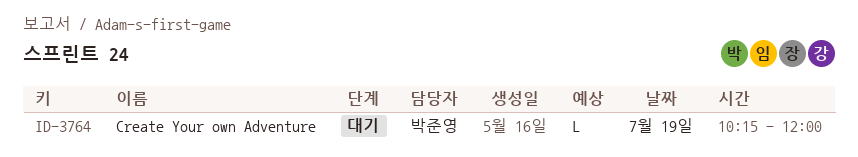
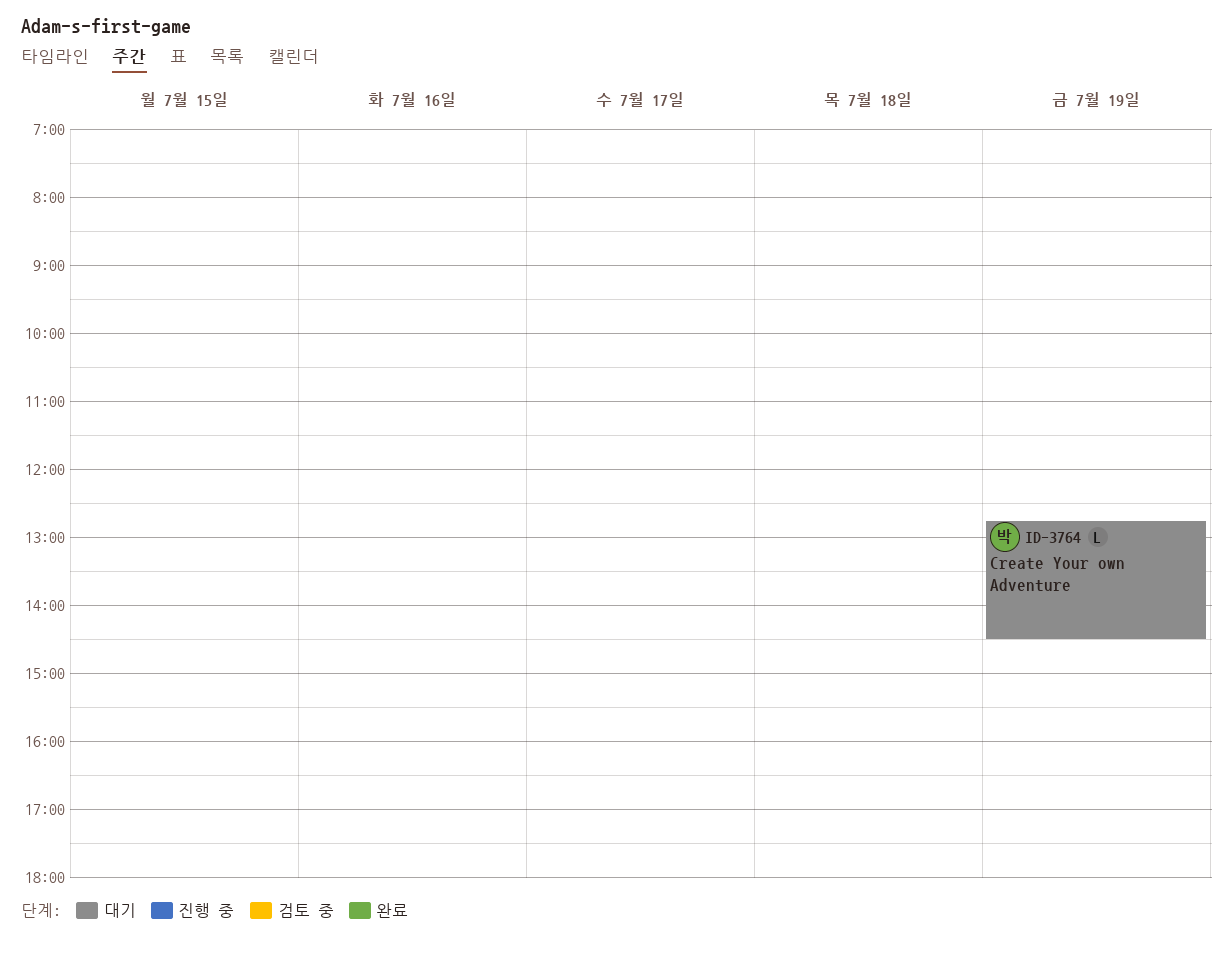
ID-3764, begins: 10:15 -> 12:45
ID-3764, ends: 12:00 -> 14:30

